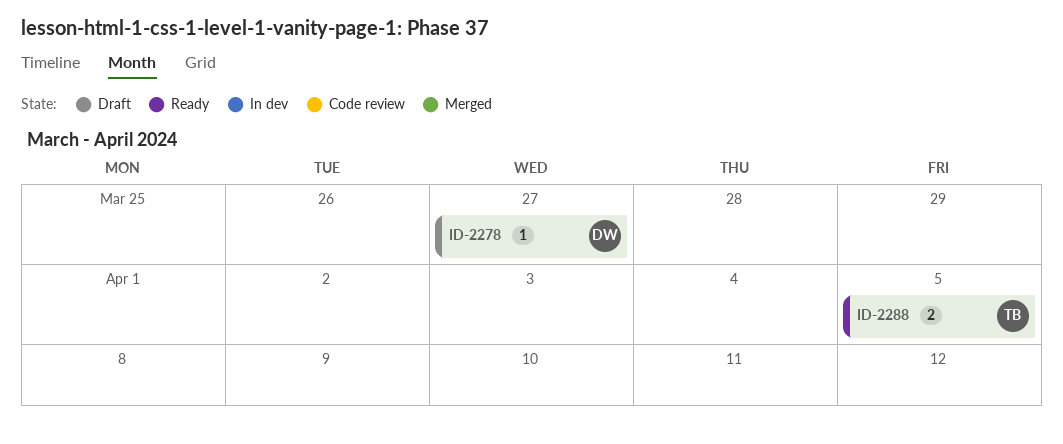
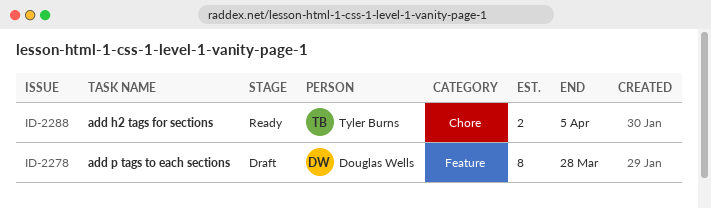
ID-2278, estimate: 1 -> 8
ID-2278, due: Mar 27 -> Mar 28

